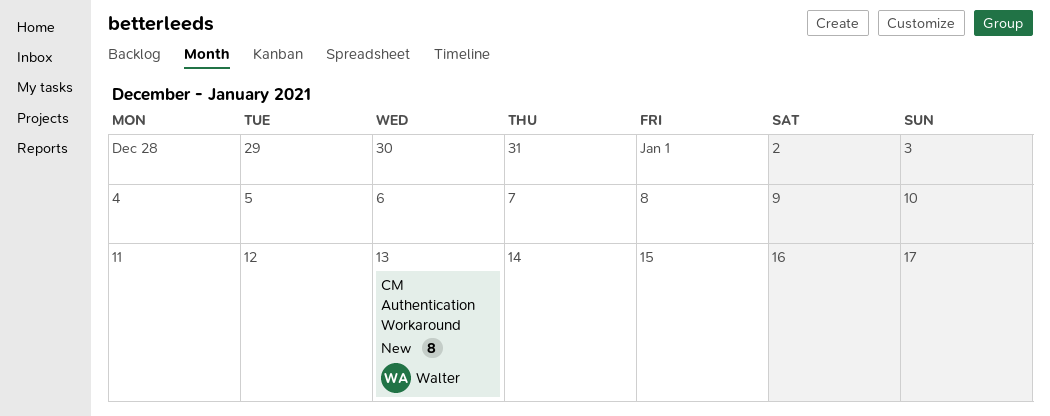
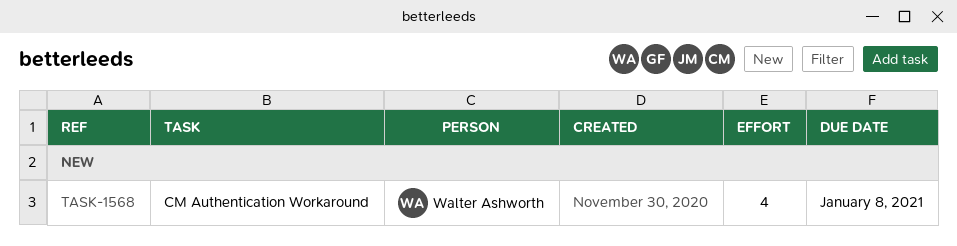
CM Authentication Workaround, estimate: 8 -> 4
CM Authentication Workaround, due: Jan 13 -> Jan 8

